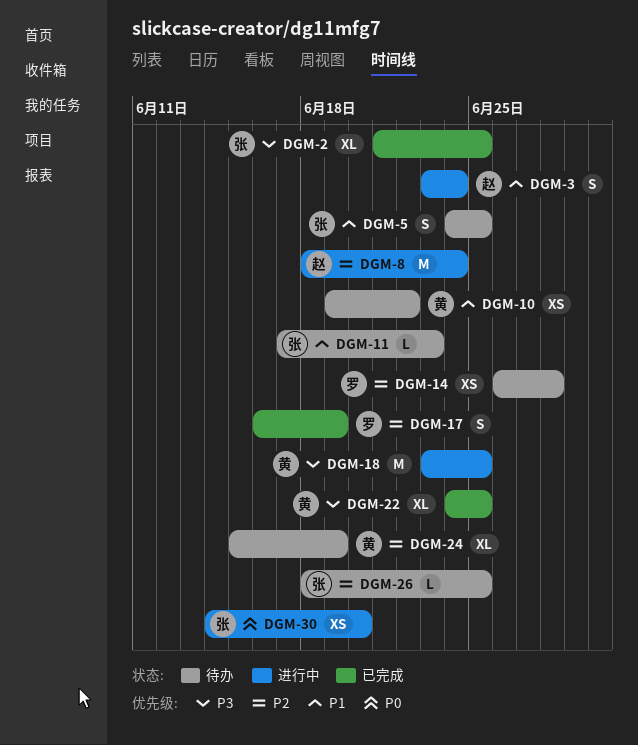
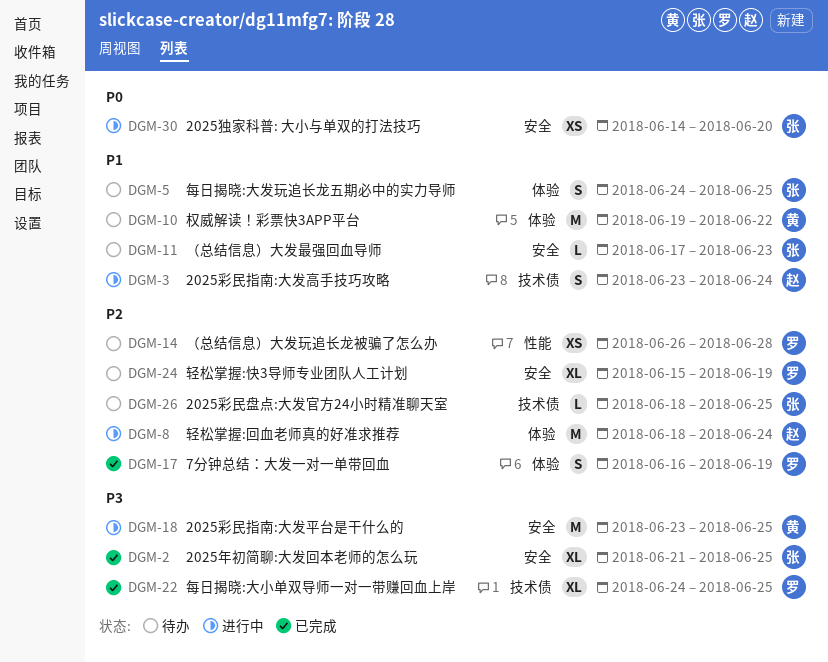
DGM-10, estimate: XS -> M
DGM-22, owner: 黄 -> 罗
DGM-24, owner: 黄 -> 罗

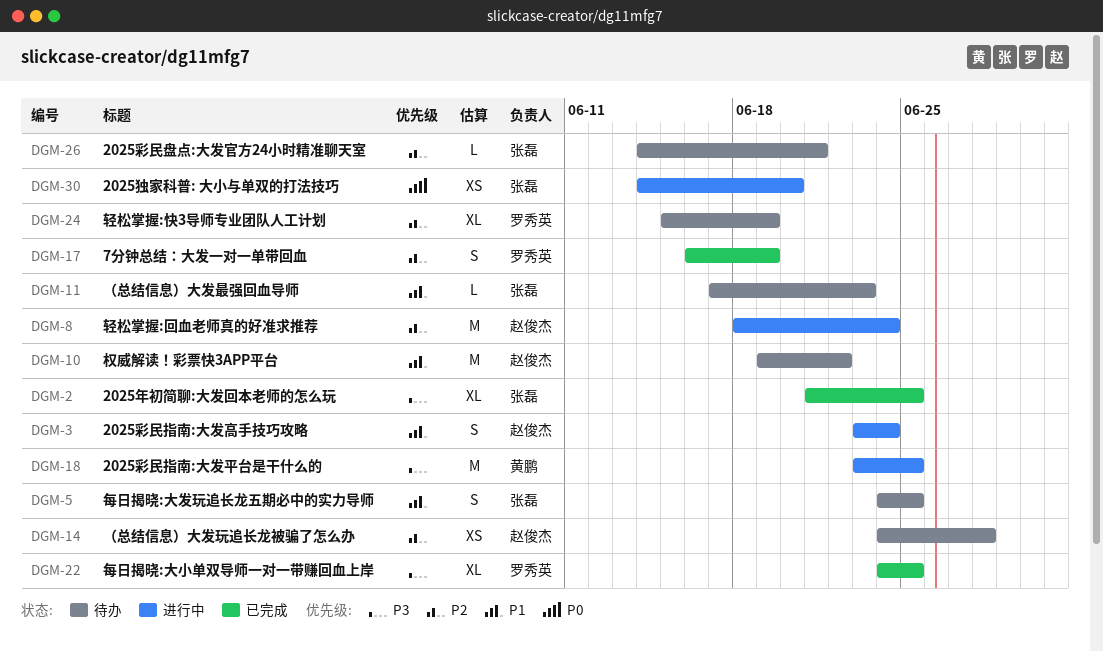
DGM-10, owner: 黄鹏 -> 赵俊杰
DGM-14, owner: 罗秀英 -> 赵俊杰
DGM-14, start: Jun 26 -> Jun 24
DGM-26, start: Jun 18 -> Jun 14
DGM-26, due: Jun 25 -> Jun 21

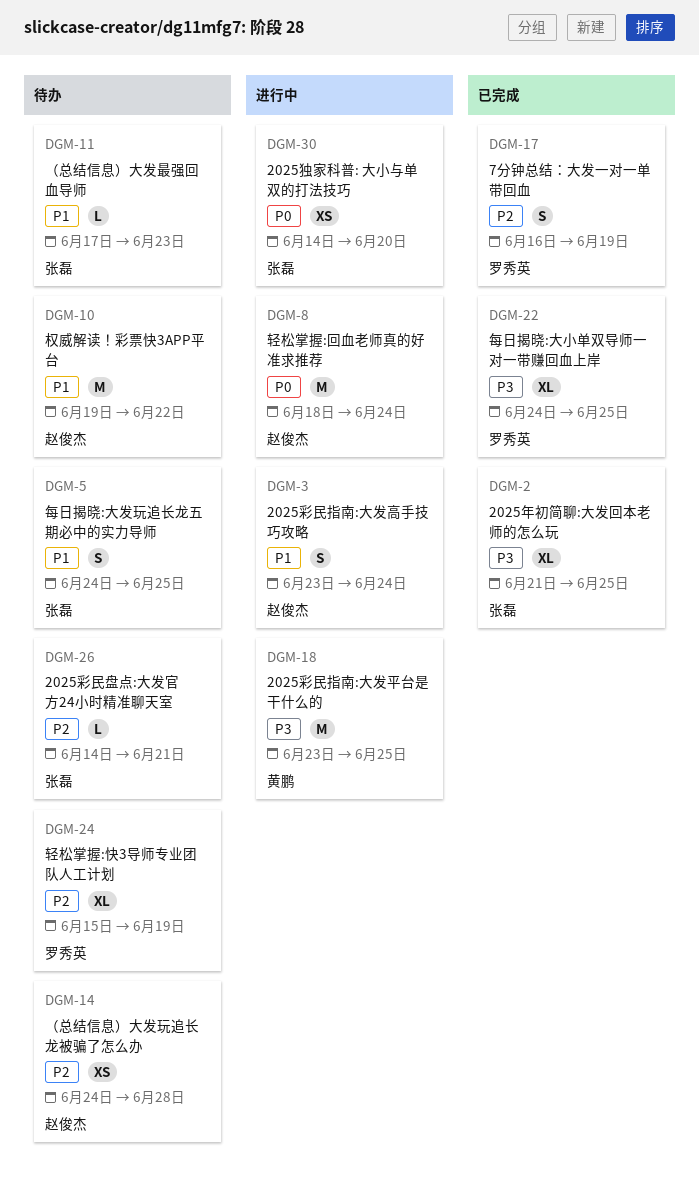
DGM-8, priority: P2 -> P0

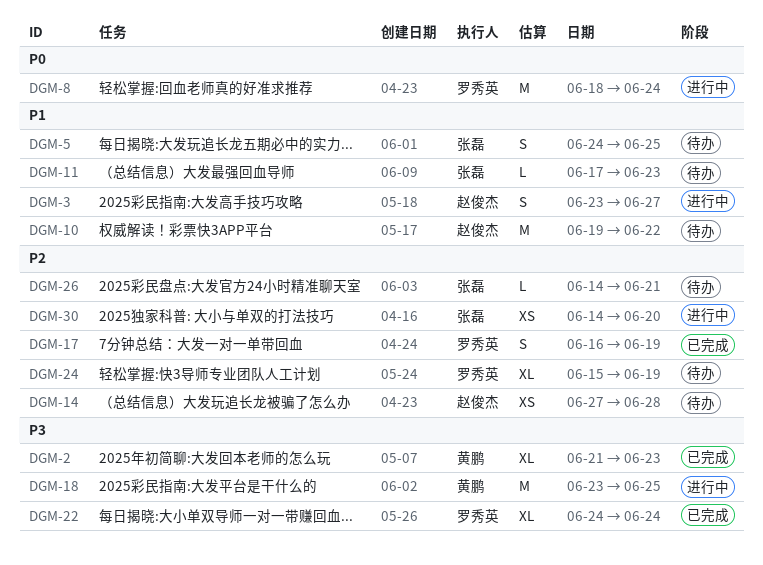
DGM-2, owner: 张磊 -> 黄鹏
DGM-2, due: Jun 25 -> Jun 23
DGM-3, due: Jun 24 -> Jun 27
DGM-8, owner: 赵俊杰 -> 罗秀英
DGM-14, start: Jun 24 -> Jun 27
DGM-22, due: Jun 25 -> Jun 24
DGM-30, priority: P0 -> P2

